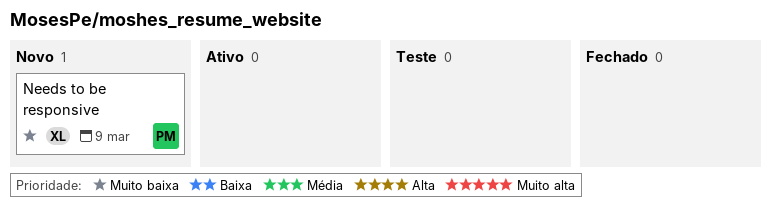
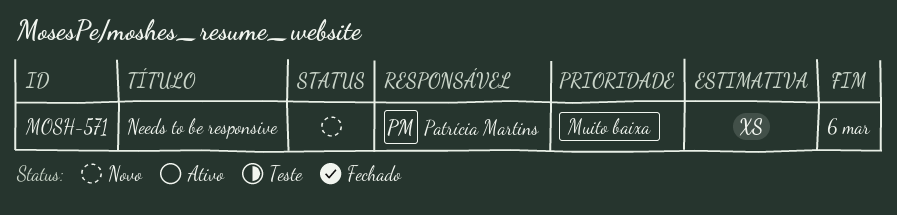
Needs to be responsive, estimate: XL -> XS
Needs to be responsive, due: Mar 9 -> Mar 6

